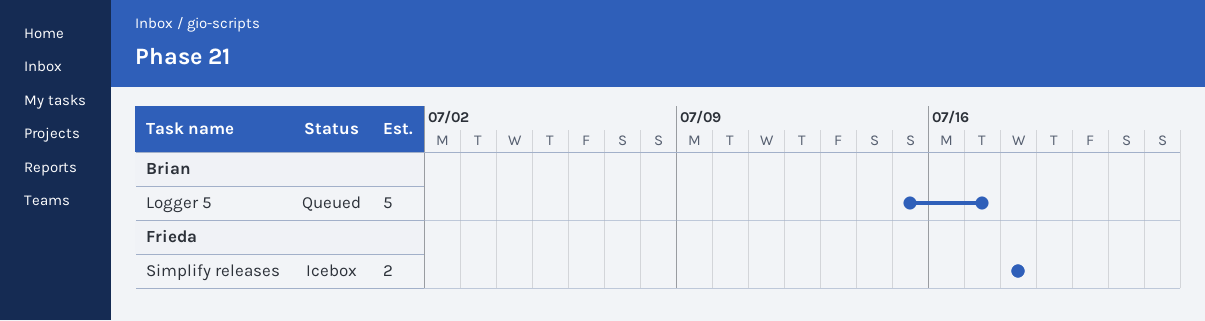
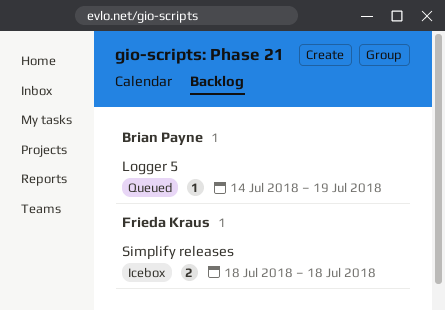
Logger 5, estimate: 5 -> 1
Logger 5, start: Jul 15 -> Jul 14
Logger 5, due: Jul 17 -> Jul 19

